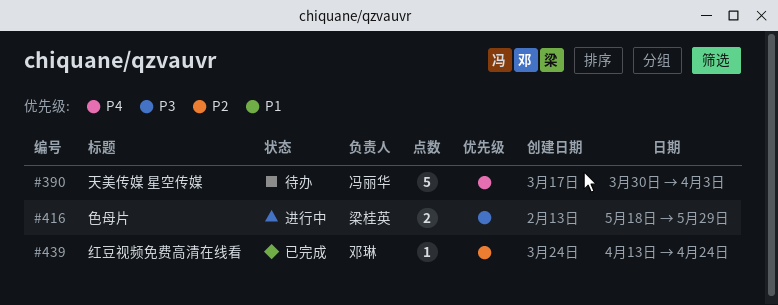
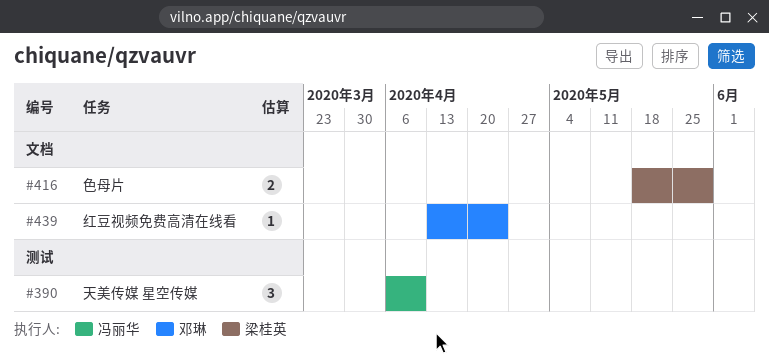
#390, estimate: 5 -> 3
#390, start: Mar 30 -> Apr 6
#390, due: Apr 3 -> Apr 10

